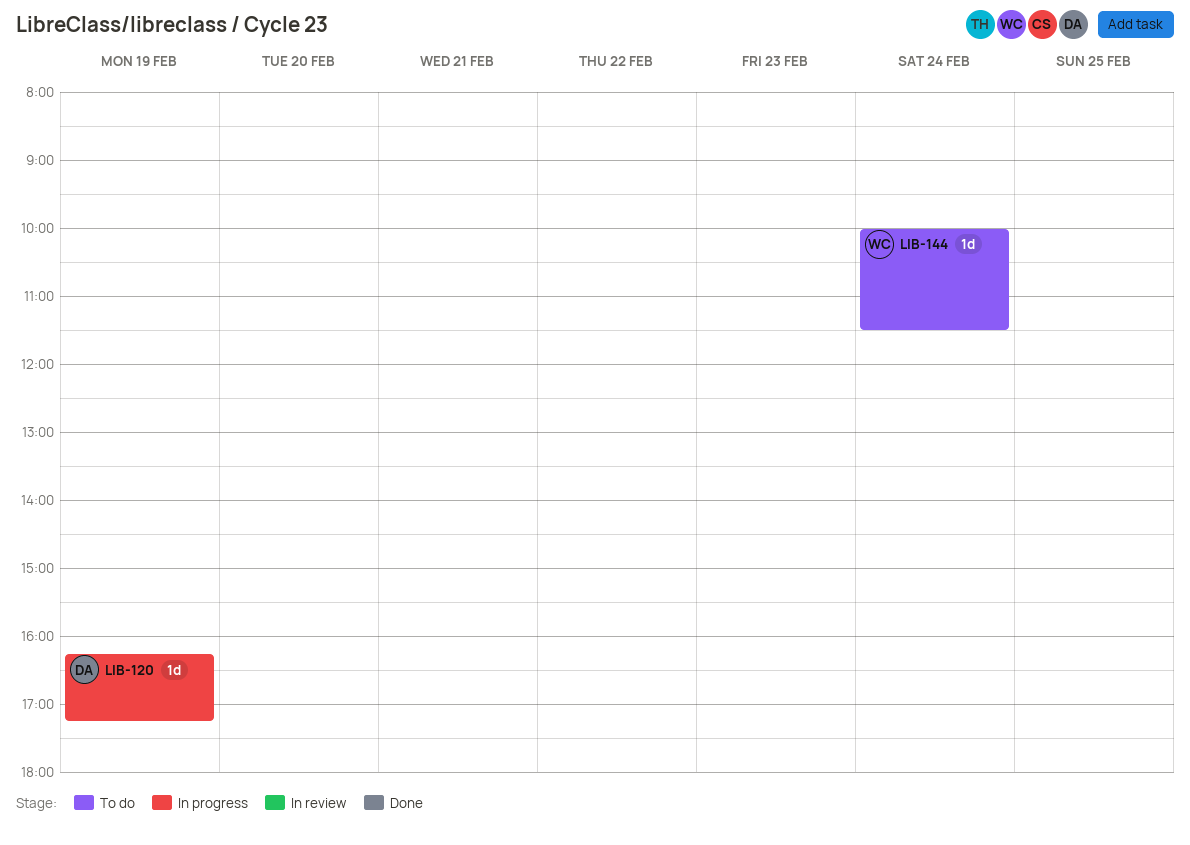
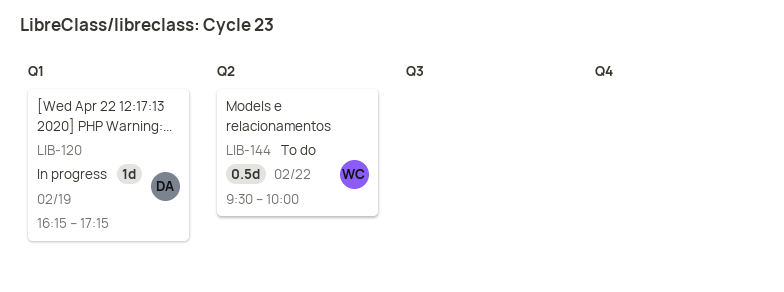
LIB-144, estimate: 1d -> 0.5d
LIB-144, day: Feb 24 -> Feb 22
LIB-144, begins: 10:00 -> 09:30
LIB-144, ends: 11:30 -> 10:00

